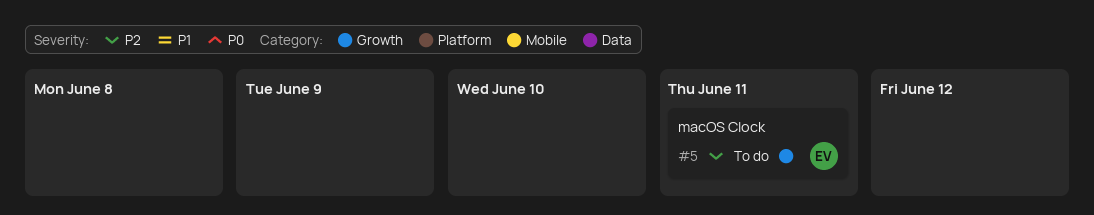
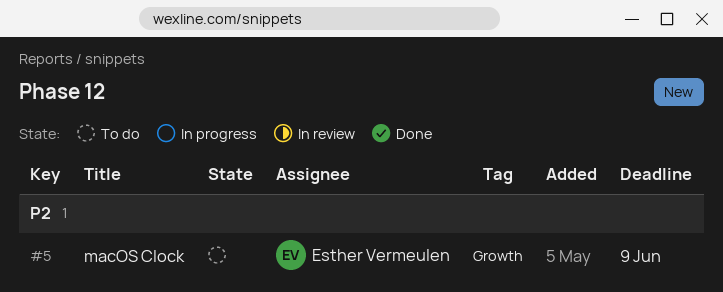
#5, due: Jun 11 -> Jun 9

